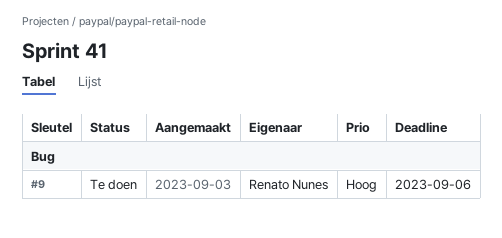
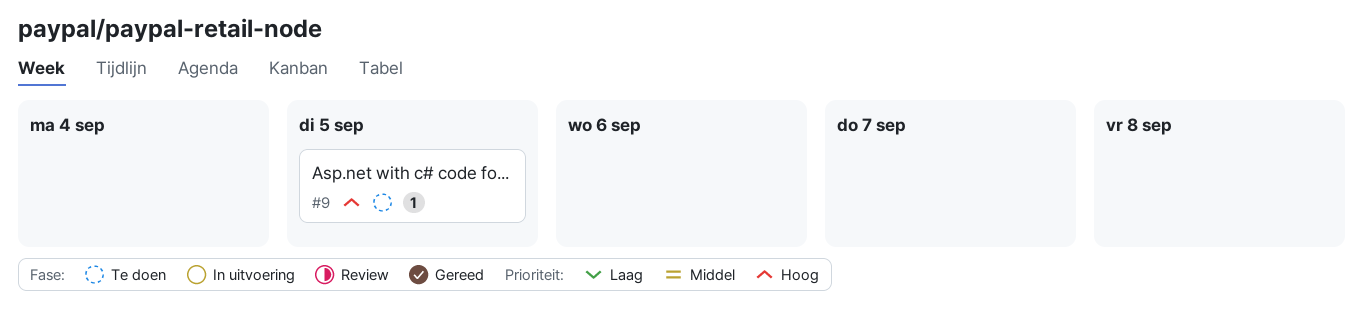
#9, due: Sep 6 -> Sep 5

